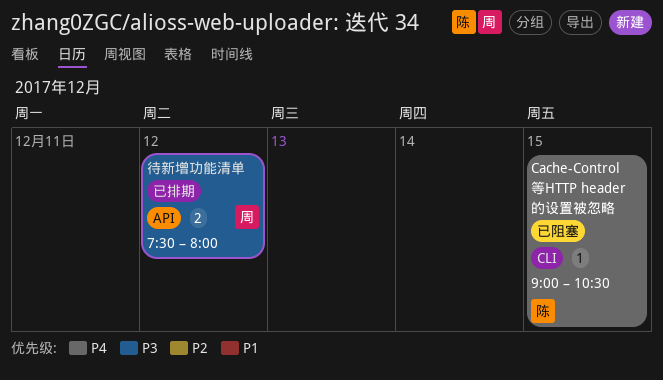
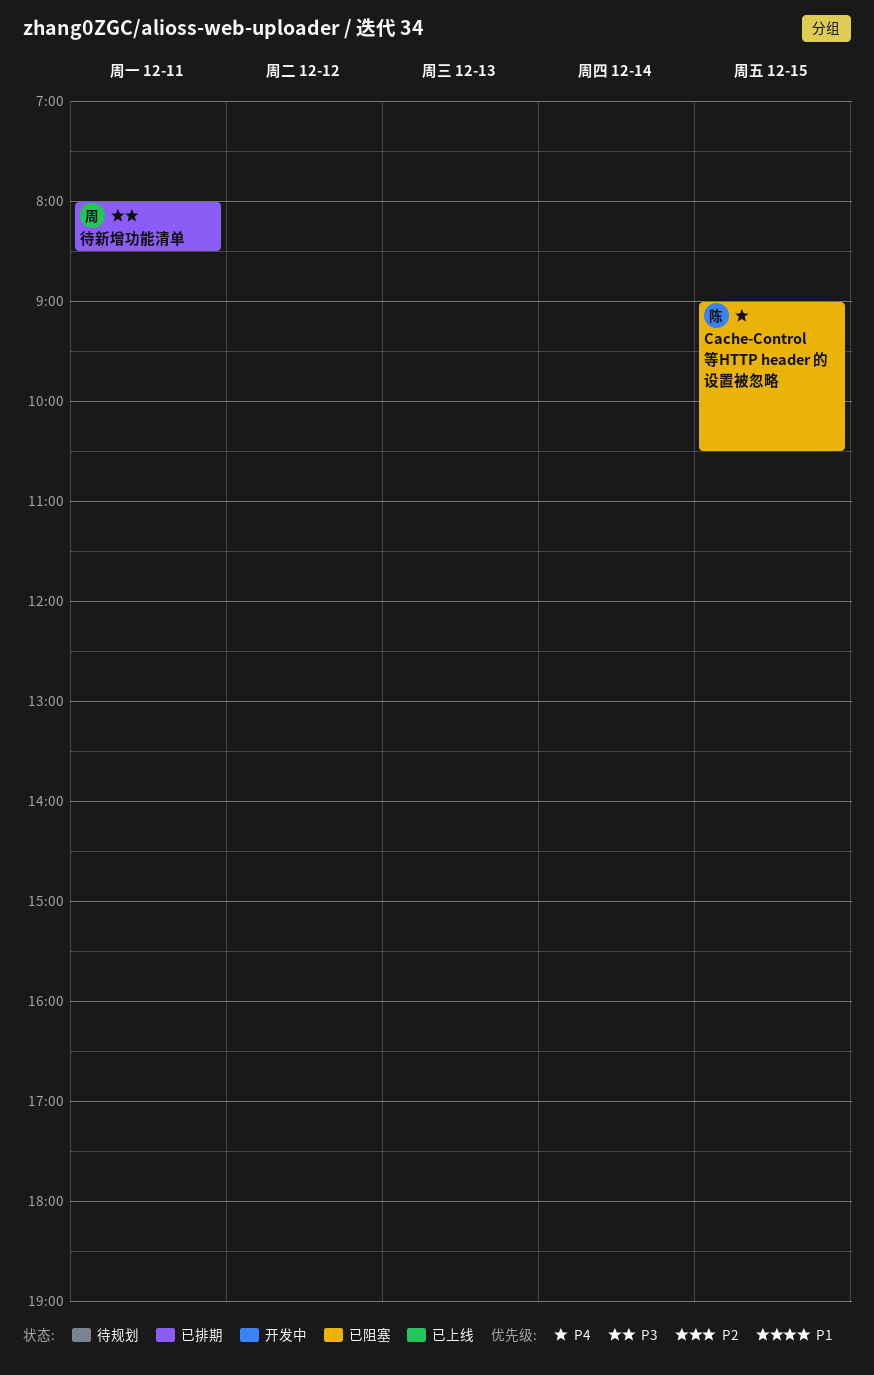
待新增功能清单, day: Dec 12 -> Dec 11
待新增功能清单, begins: 07:30 -> 08:00
待新增功能清单, ends: 08:00 -> 08:30

